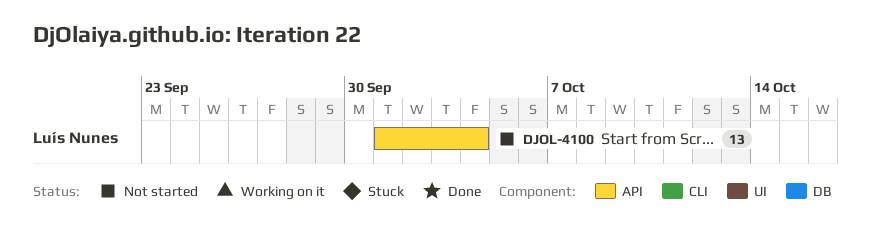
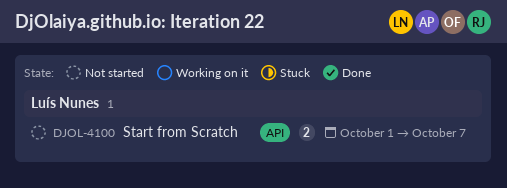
DJOL-4100, estimate: 13 -> 2
DJOL-4100, due: Oct 4 -> Oct 7

